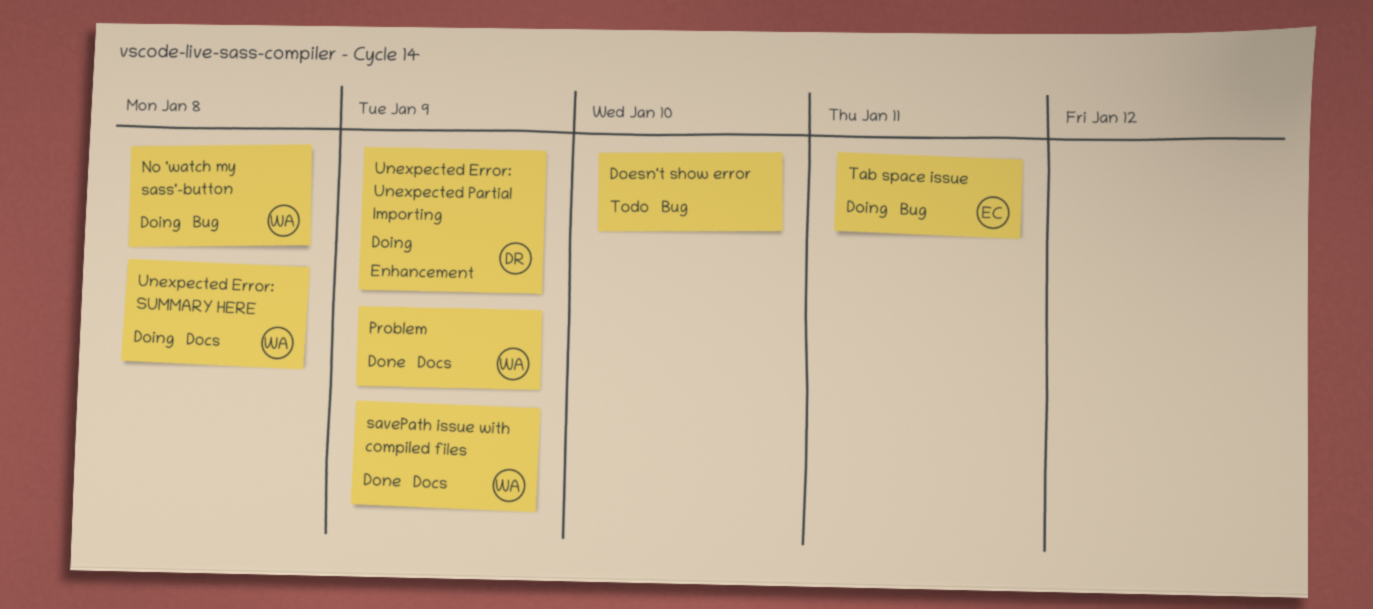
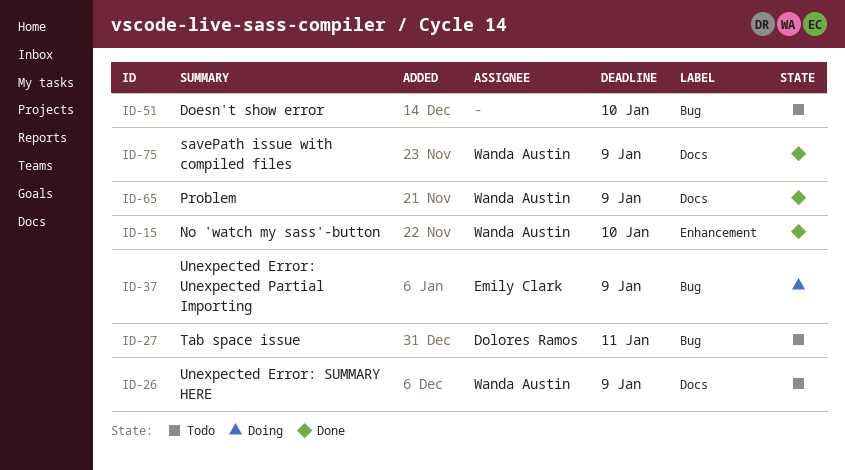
No 'watch my sass'-button, status: Doing -> Done
No 'watch my sass'-button, label: Bug -> Enhancement
No 'watch my sass'-button, due: Jan 8 -> Jan 10
Tab space issue, status: Doing -> Todo
Tab space issue, owner: Emily Clark -> Dolores Ramos
Unexpected Error: SUMMARY HERE, status: Doing -> Todo
Unexpected Error: SUMMARY HERE, due: Jan 8 -> Jan 9
Unexpected Error: Unexpected Partial Importing, owner: Dolores Ramos -> Emily Clark
Unexpected Error: Unexpected Partial Importing, label: Enhancement -> Bug

